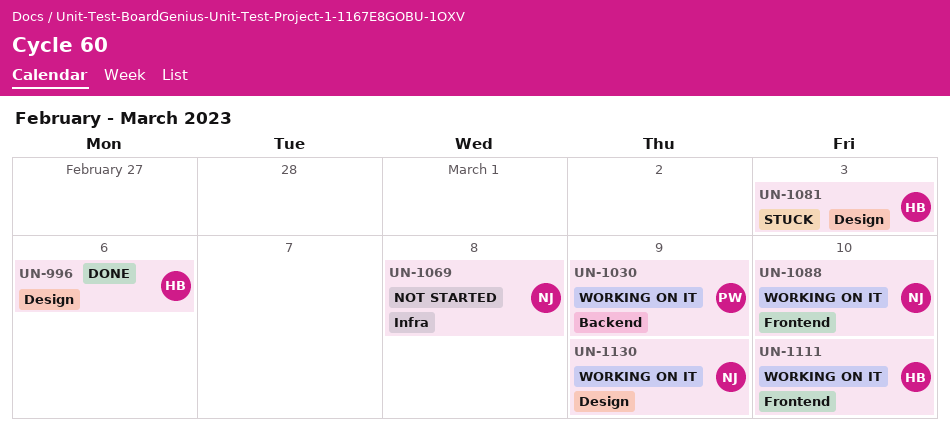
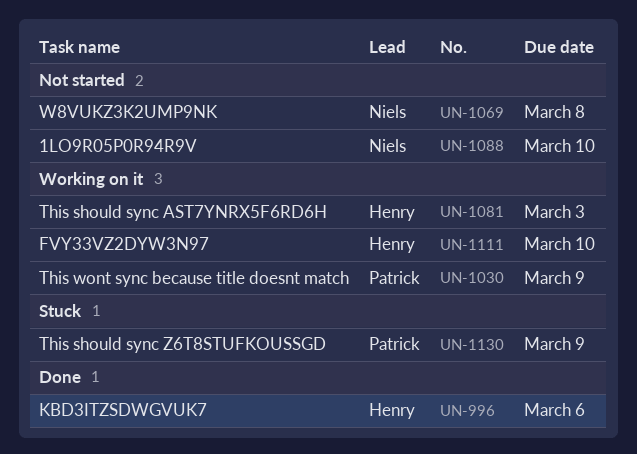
UN-1081, status: Stuck -> Working on it
UN-1088, status: Working on it -> Not started
UN-1130, status: Working on it -> Stuck
UN-1130, owner: Niels -> Patrick

